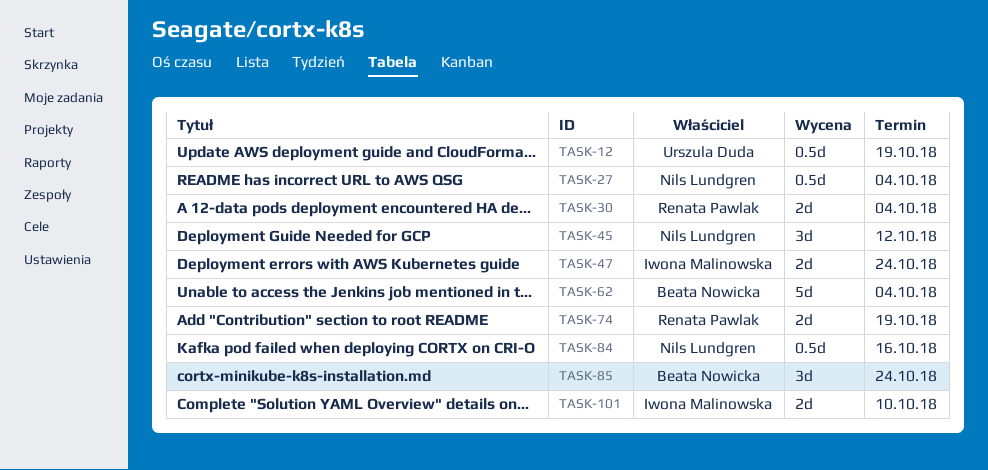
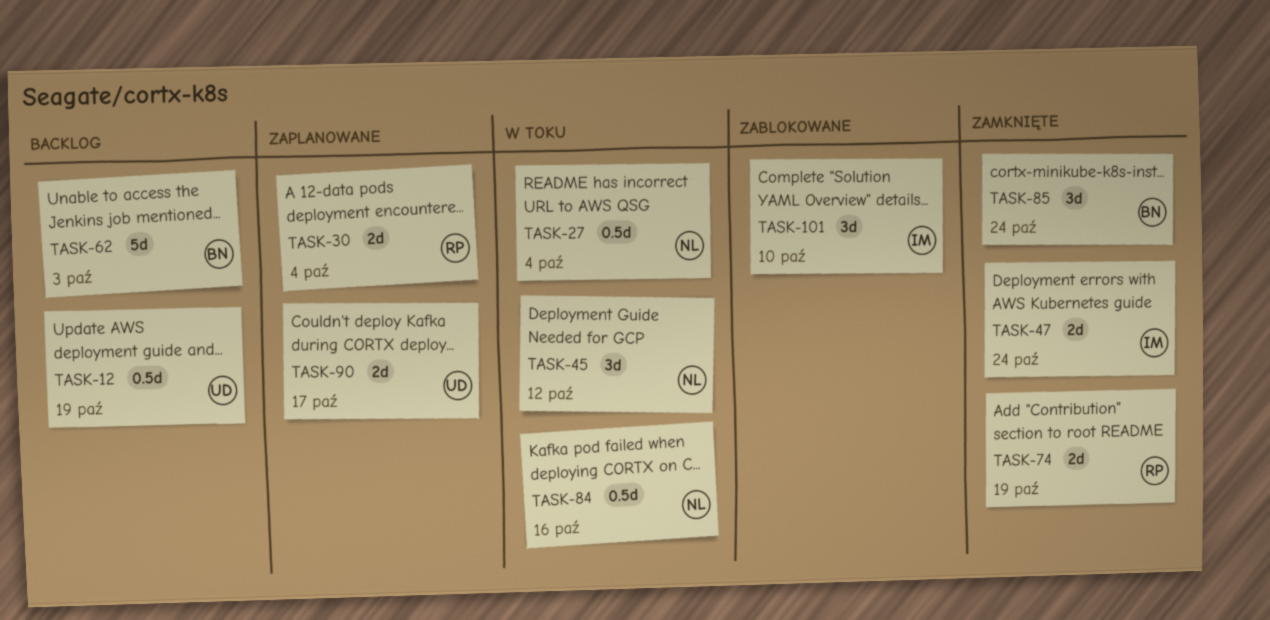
TASK-62, due: Oct 4 -> Oct 3
TASK-90: none -> present
TASK-101, estimate: 2d -> 3d

